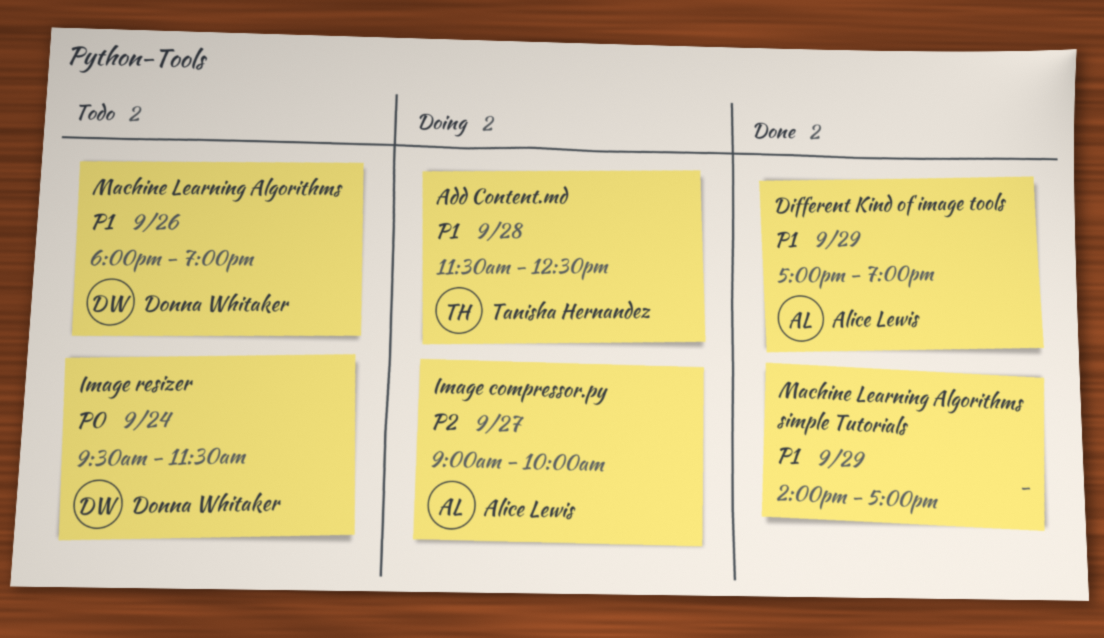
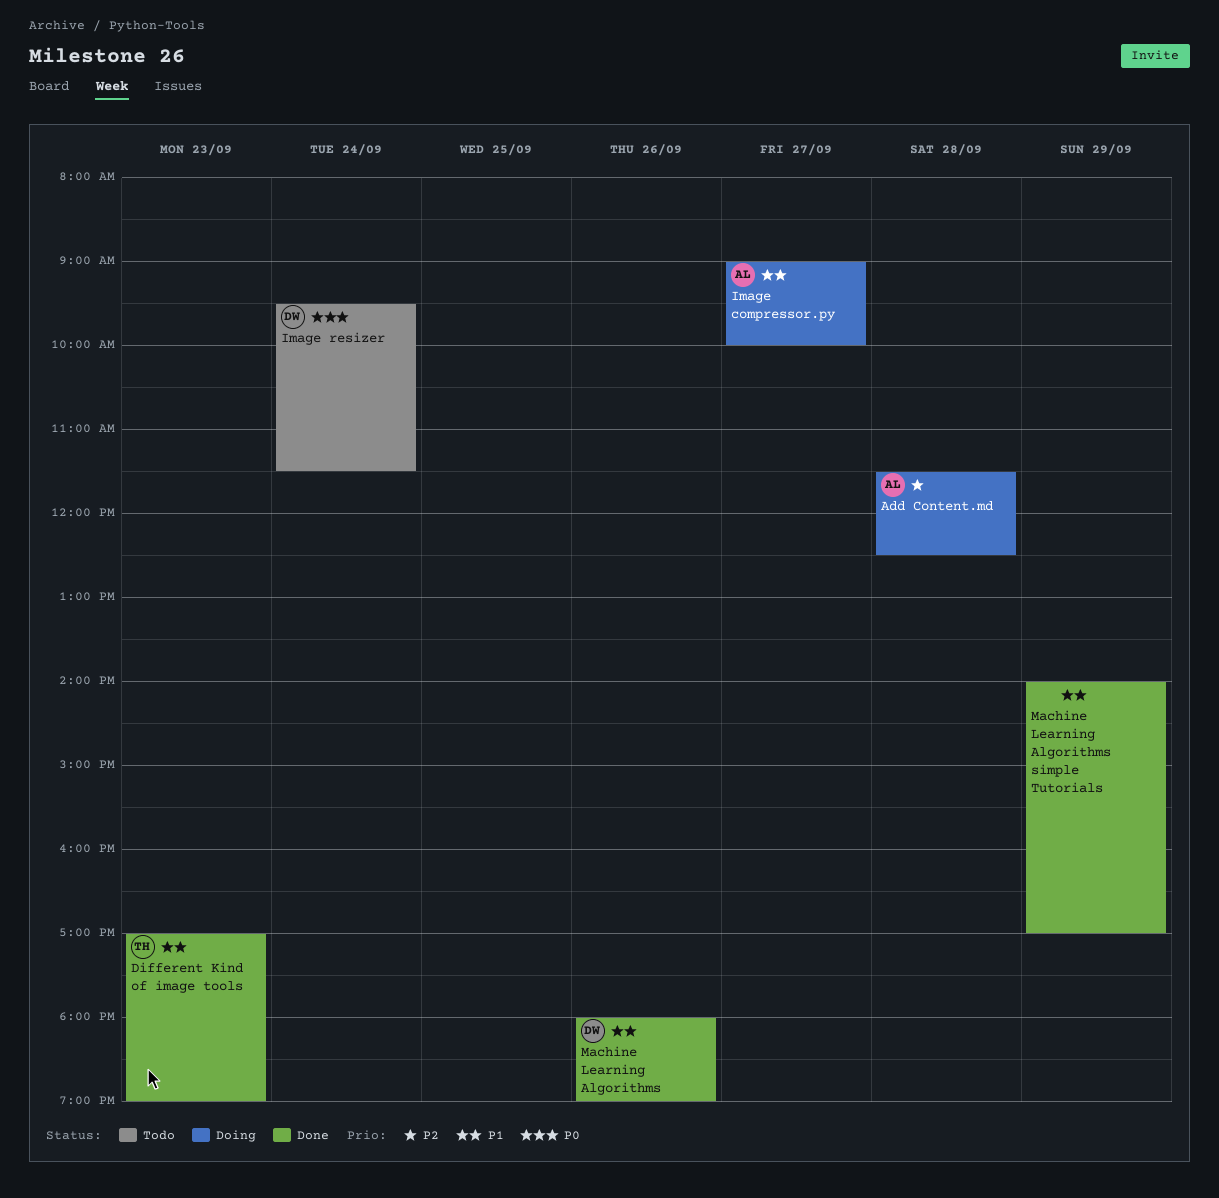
Add Content.md, owner: Tanisha Hernandez -> Alice Lewis
Add Content.md, priority: P1 -> P2
Different Kind of image tools, owner: Alice Lewis -> Tanisha Hernandez
Different Kind of image tools, day: Sep 29 -> Sep 23
Image compressor.py, priority: P2 -> P1
Machine Learning Algorithms, status: Todo -> Done

